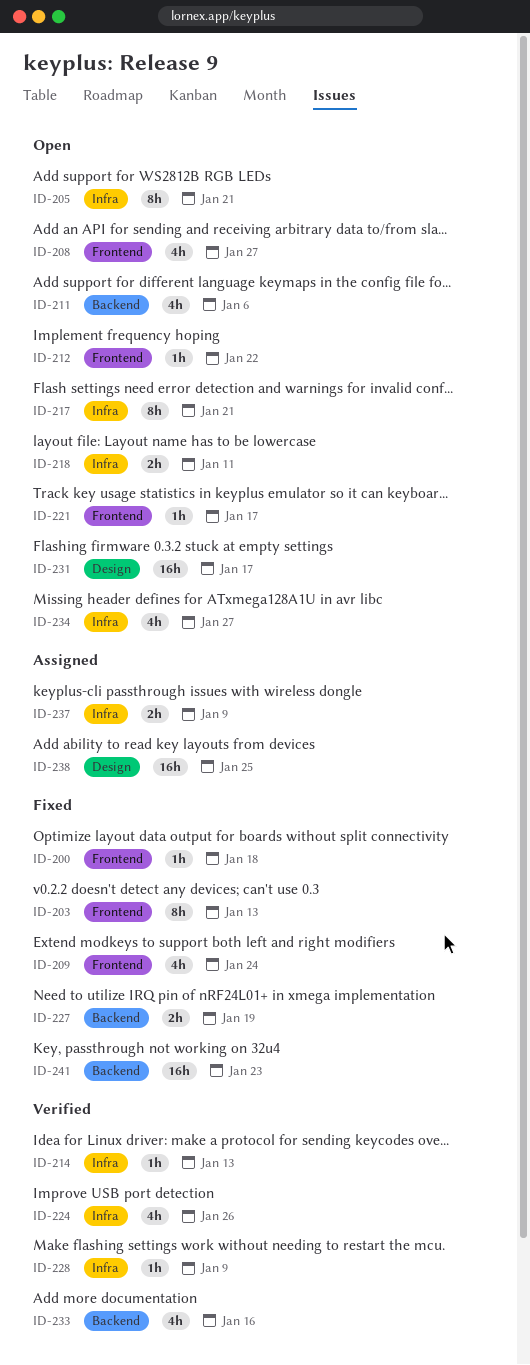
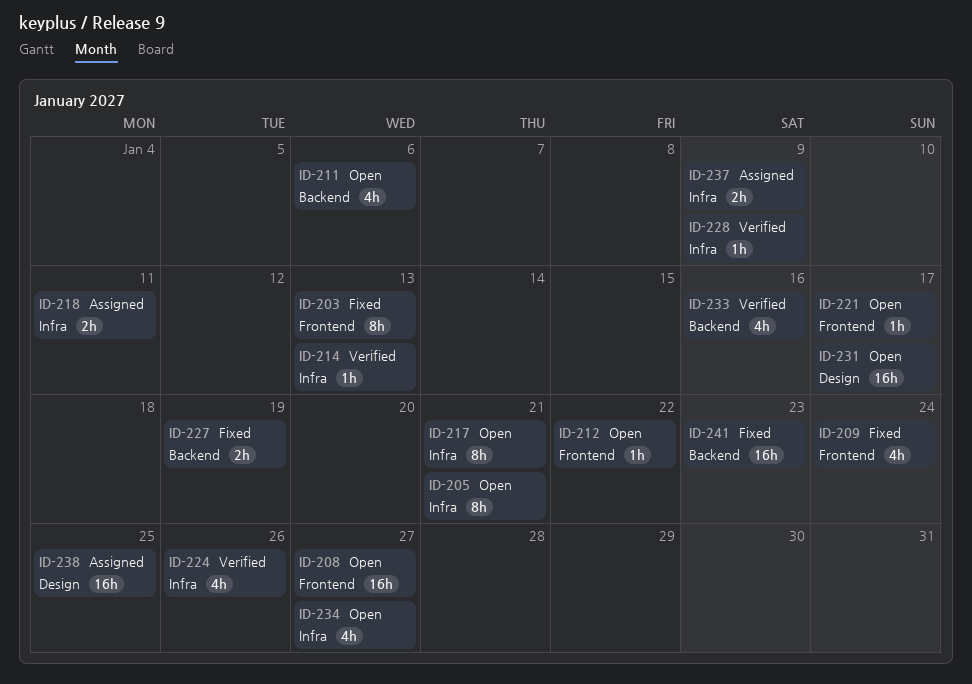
ID-200: present -> none
ID-208, estimate: 4h -> 16h
ID-218, status: Open -> Assigned

